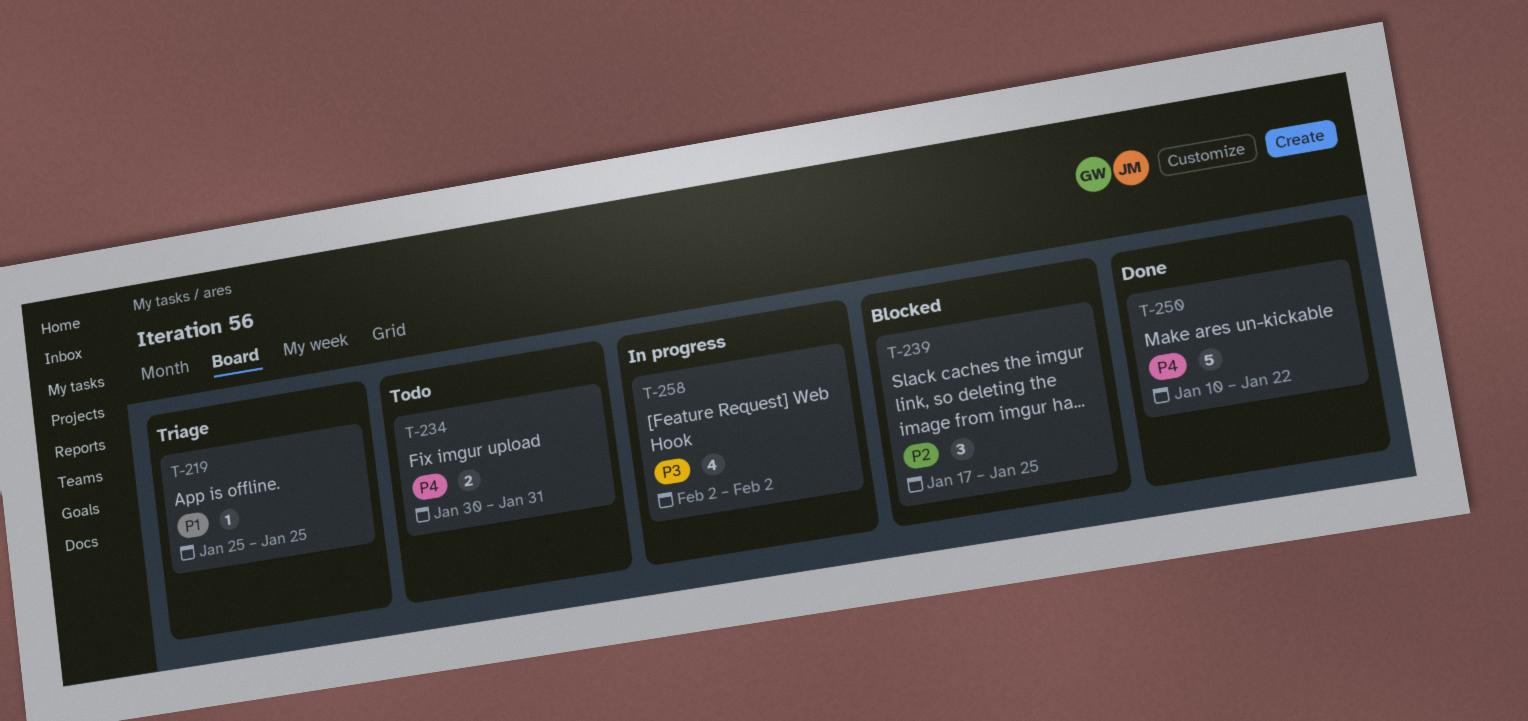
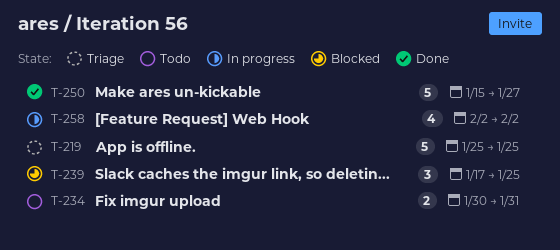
T-219, estimate: 1 -> 5
T-250, start: Jan 10 -> Jan 15
T-250, due: Jan 22 -> Jan 27

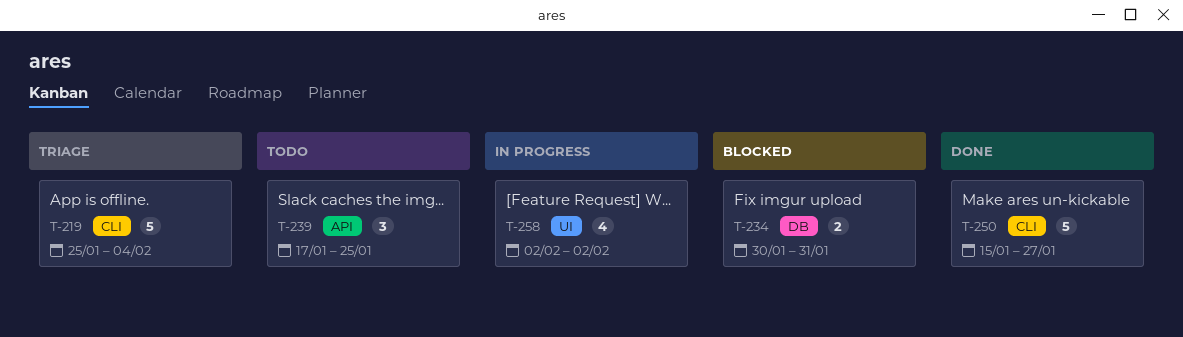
T-219, due: Jan 25 -> Feb 4
T-234, status: Todo -> Blocked
T-239, status: Blocked -> Todo

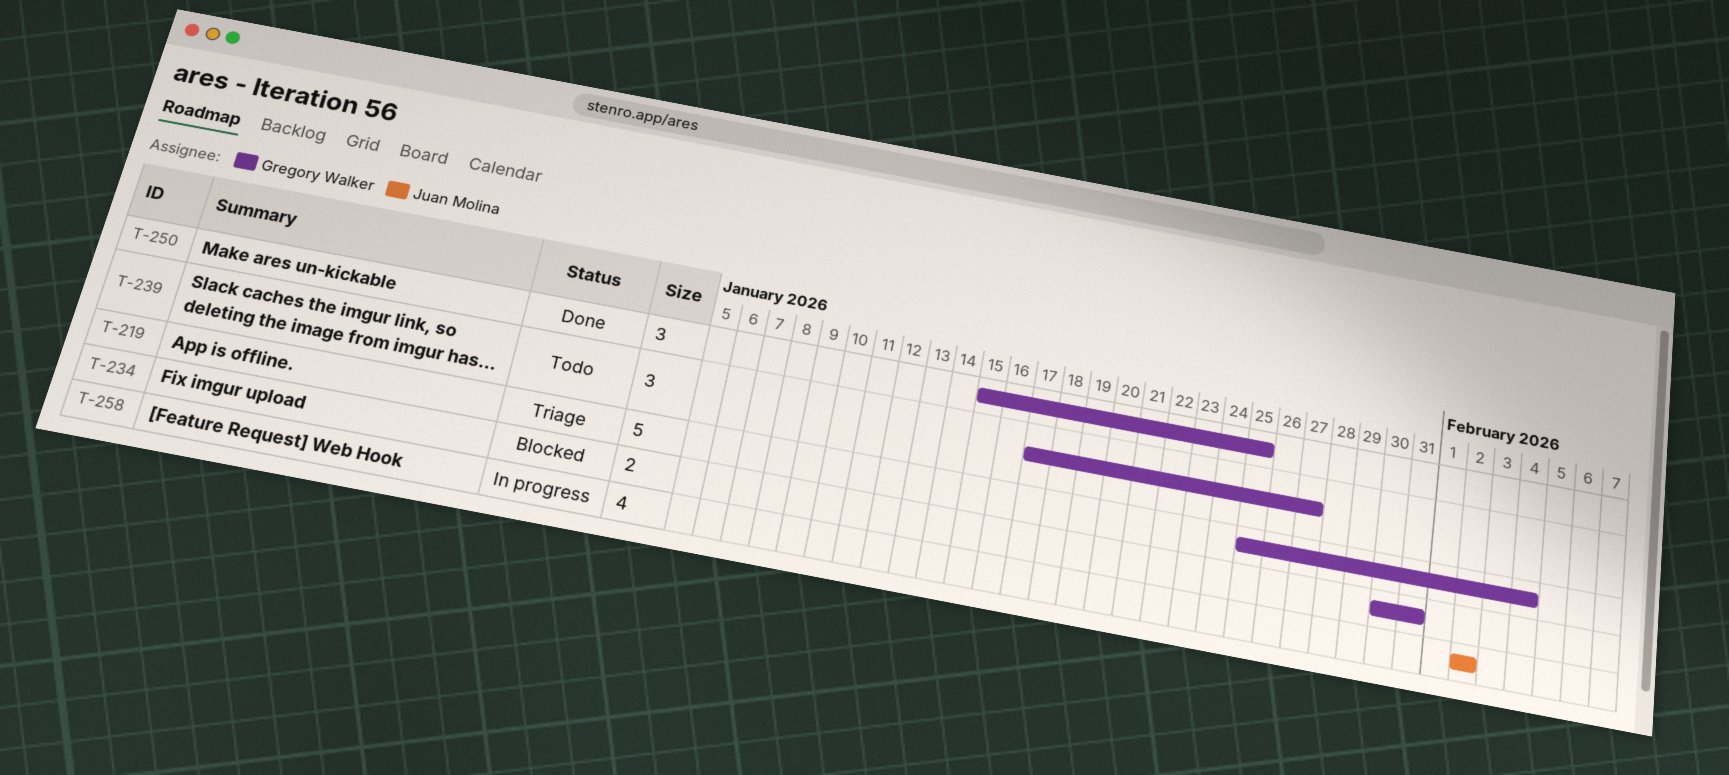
T-239, due: Jan 25 -> Jan 27
T-250, estimate: 5 -> 3
T-250, due: Jan 27 -> Jan 25

